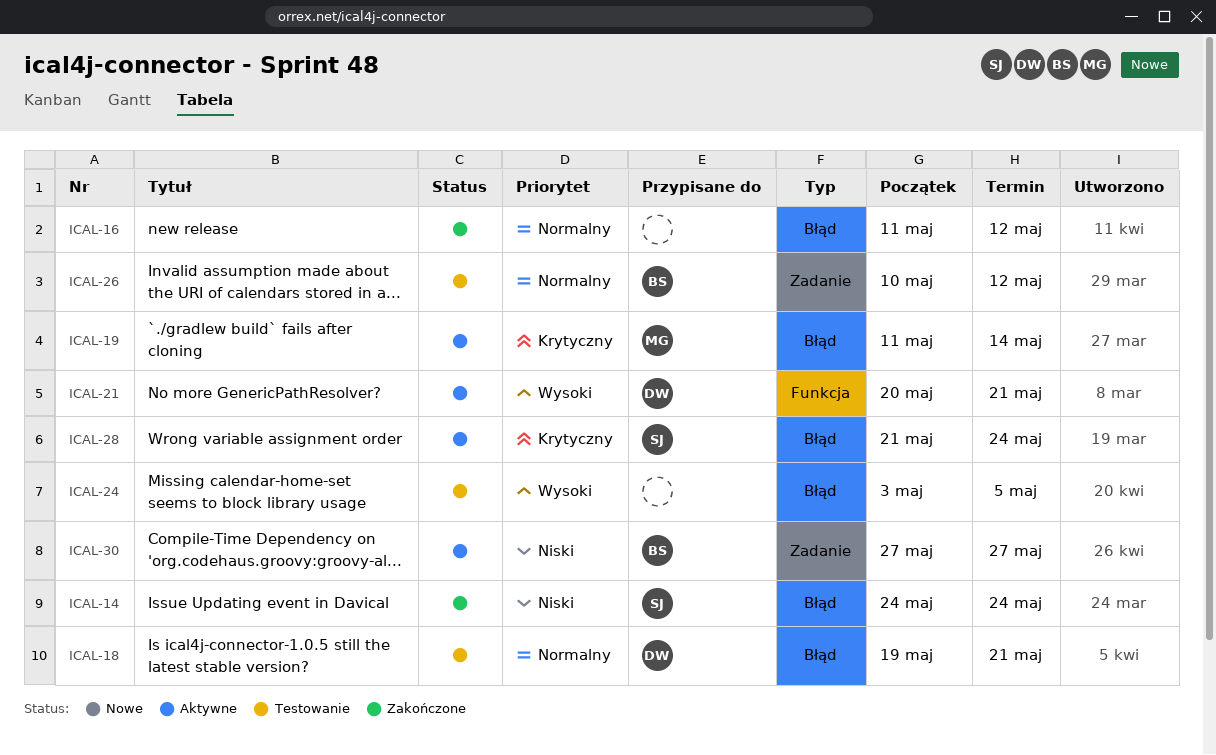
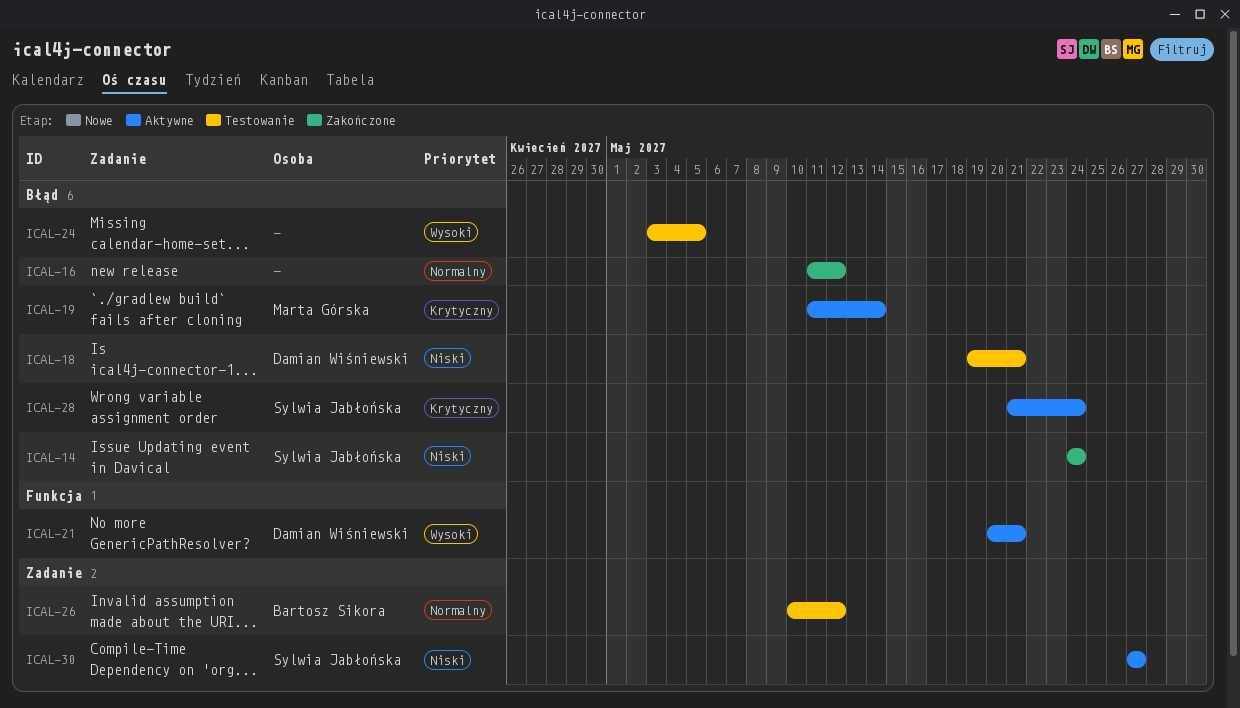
ICAL-18, priority: Normalny -> Niski
ICAL-30, owner: Bartosz Sikora -> Sylwia Jabłońska

